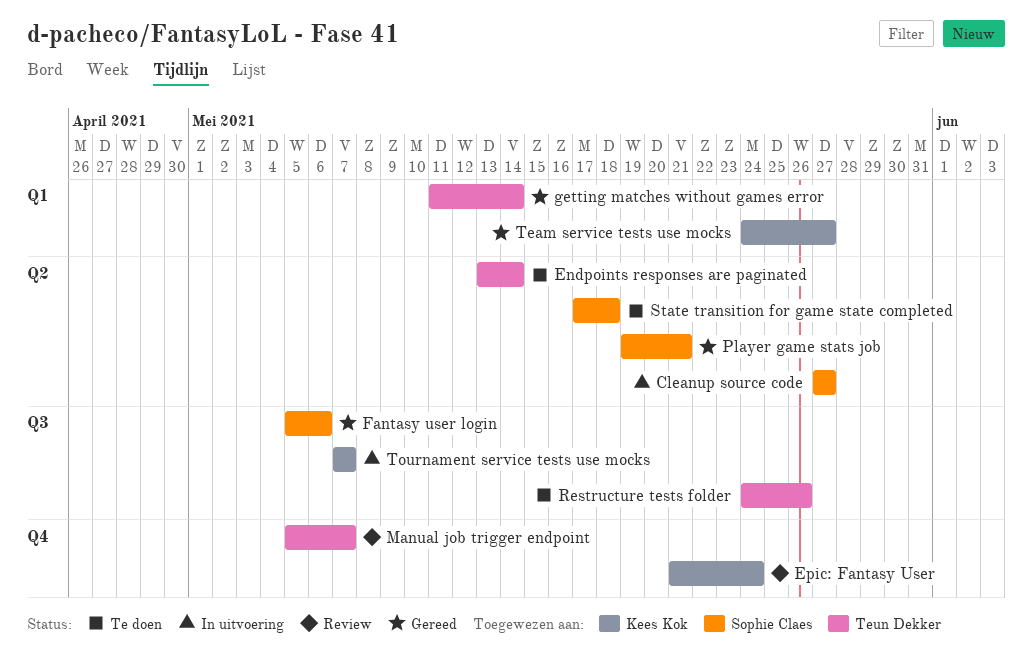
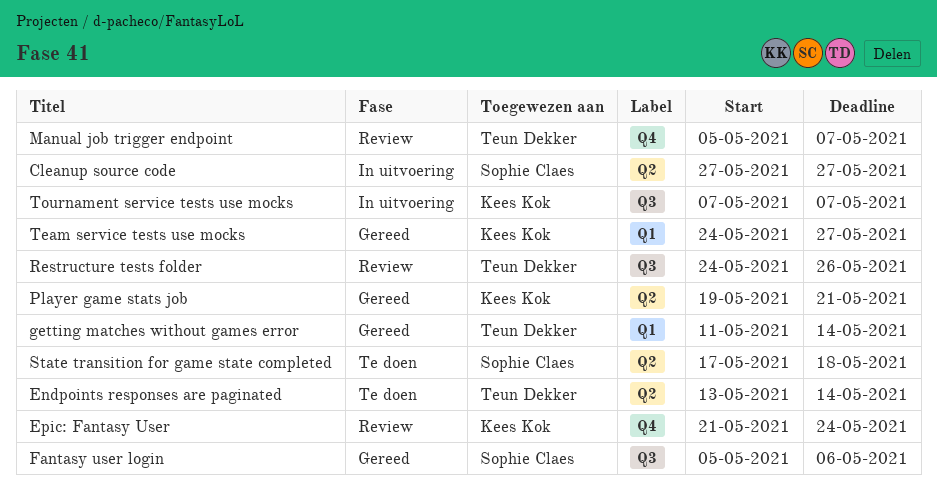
Player game stats job, owner: Sophie Claes -> Kees Kok
Restructure tests folder, status: Te doen -> Review

